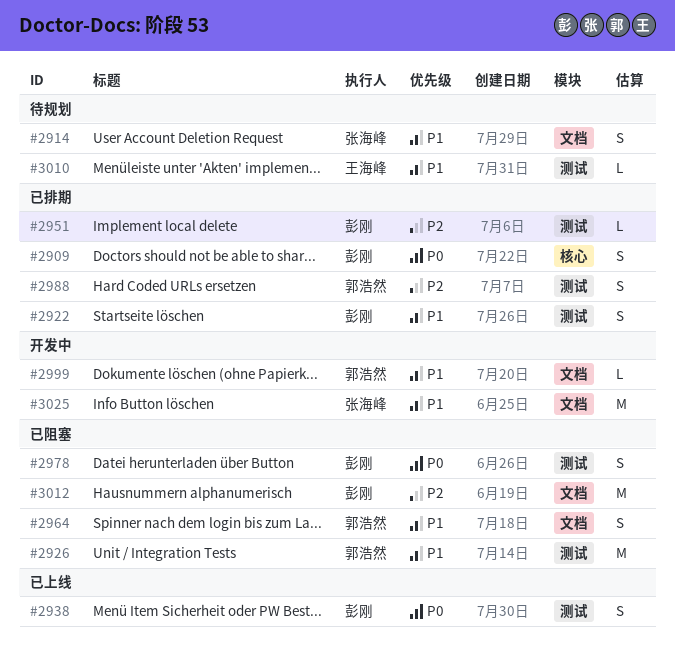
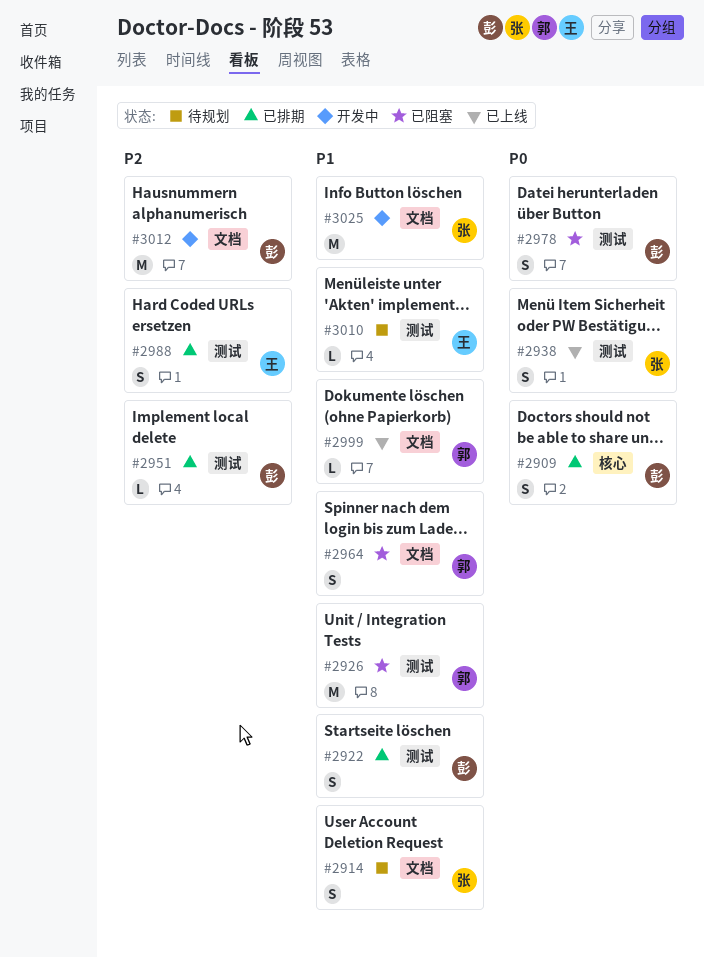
#2938, owner: 彭刚 -> 张海峰
#2988, owner: 郭浩然 -> 王海峰
#2999, status: 开发中 -> 已上线
#3012, status: 已阻塞 -> 开发中

